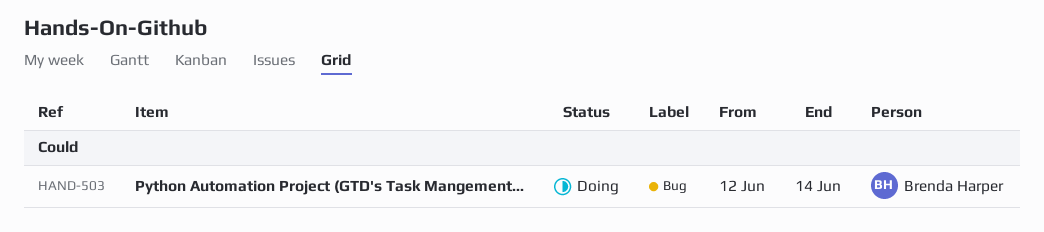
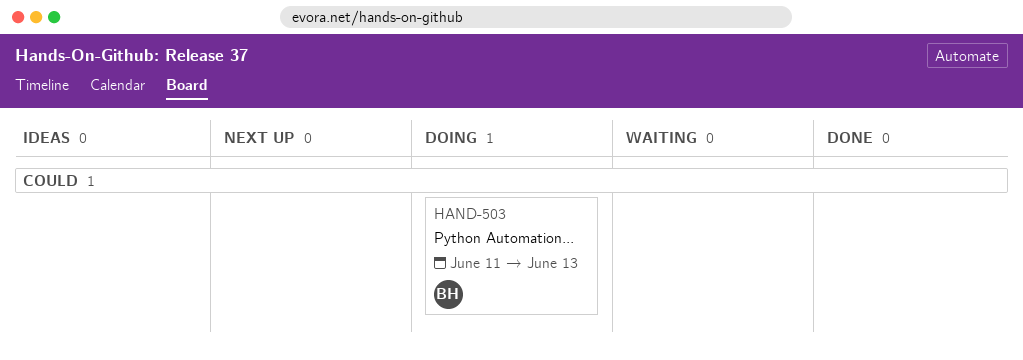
HAND-503, start: Jun 12 -> Jun 11
HAND-503, due: Jun 14 -> Jun 13

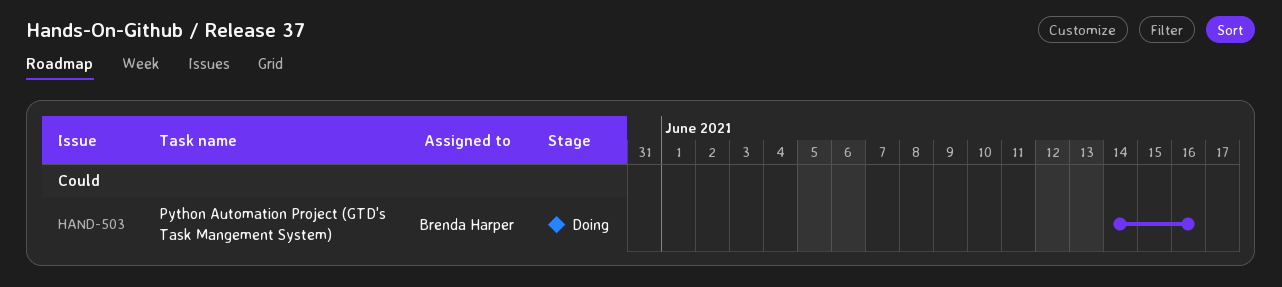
HAND-503, start: Jun 11 -> Jun 14
HAND-503, due: Jun 13 -> Jun 16

